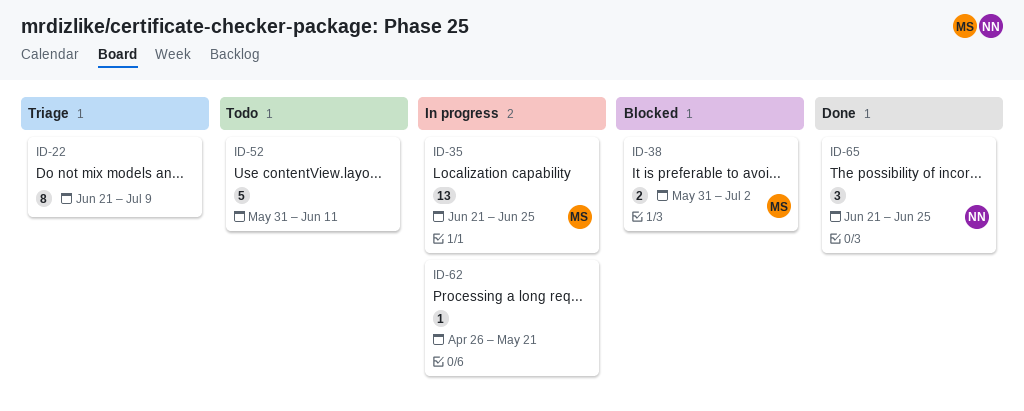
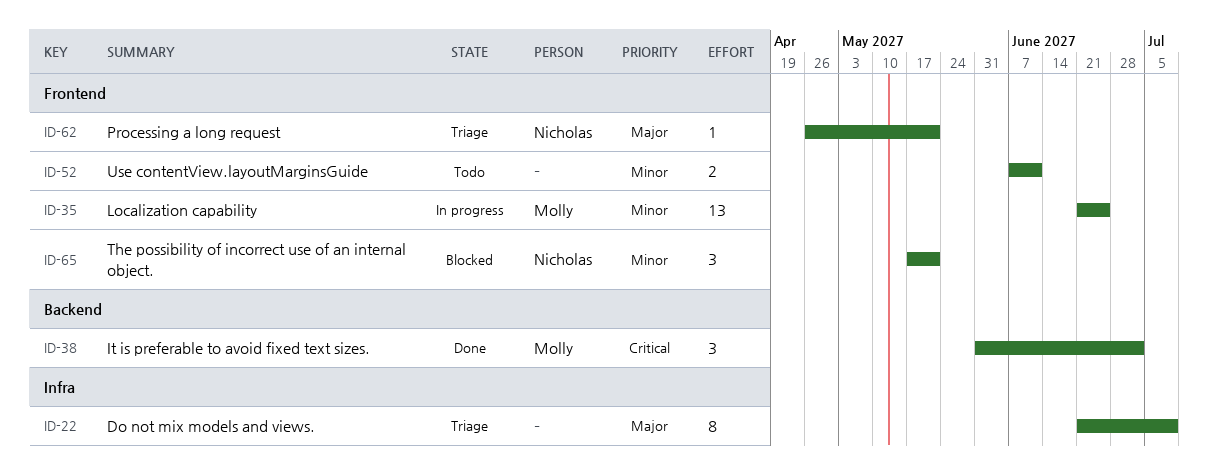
ID-38, status: Blocked -> Done
ID-38, estimate: 2 -> 3
ID-52, estimate: 5 -> 2
ID-52, start: May 31 -> Jun 7
ID-62, status: In progress -> Triage
ID-62, owner: none -> Nicholas
ID-65, status: Done -> Blocked
ID-65, start: Jun 21 -> May 17
ID-65, due: Jun 25 -> May 21

